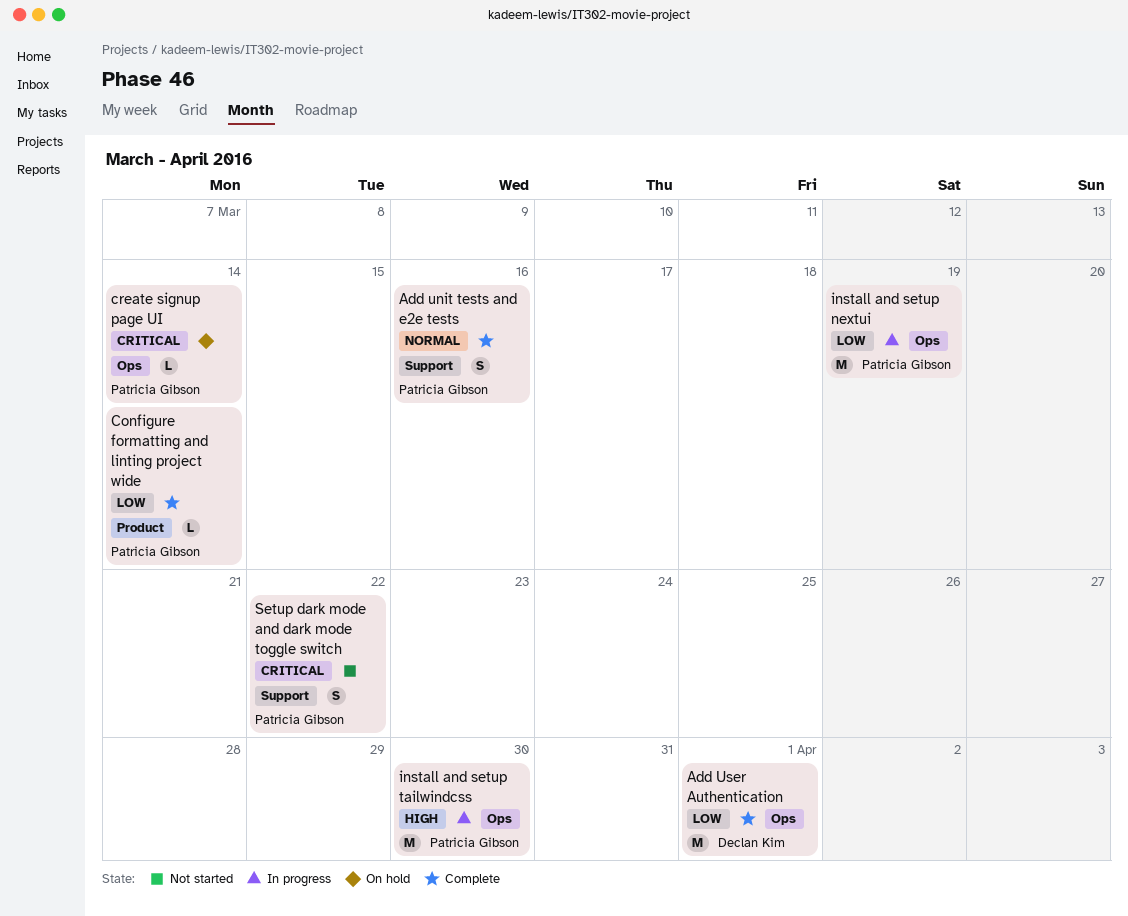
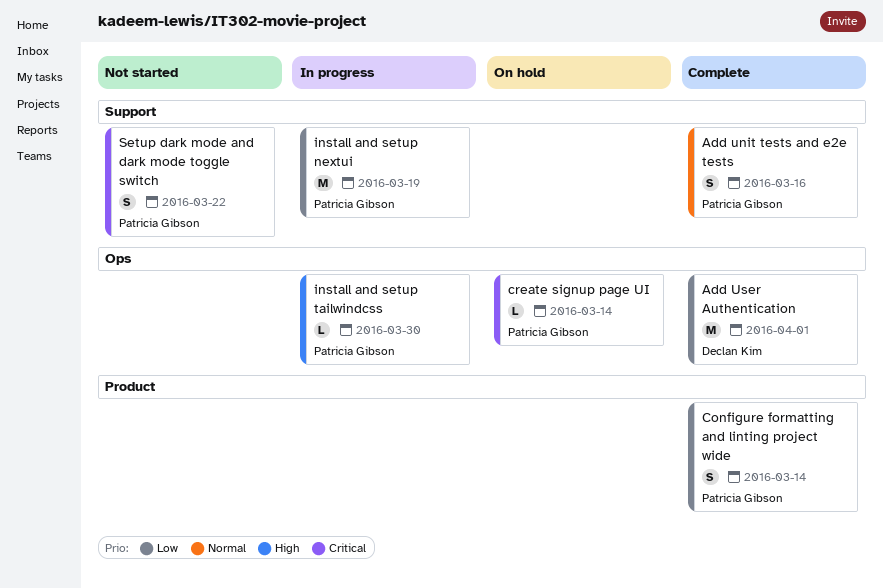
Configure formatting and linting project wide, estimate: L -> S
install and setup nextui, label: Ops -> Support
install and setup tailwindcss, estimate: M -> L

